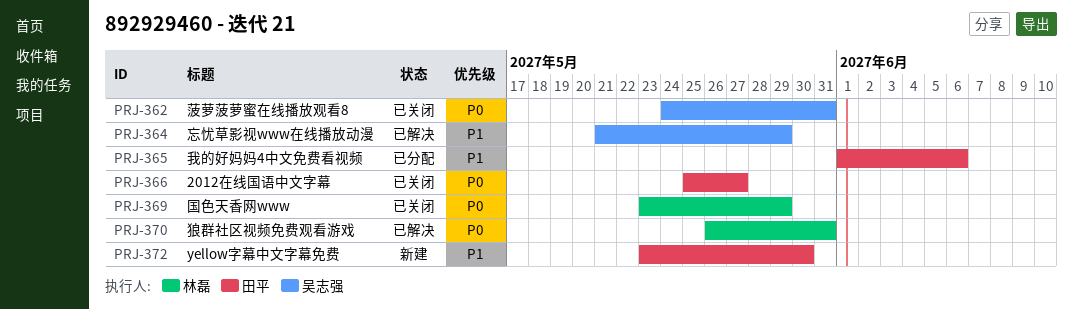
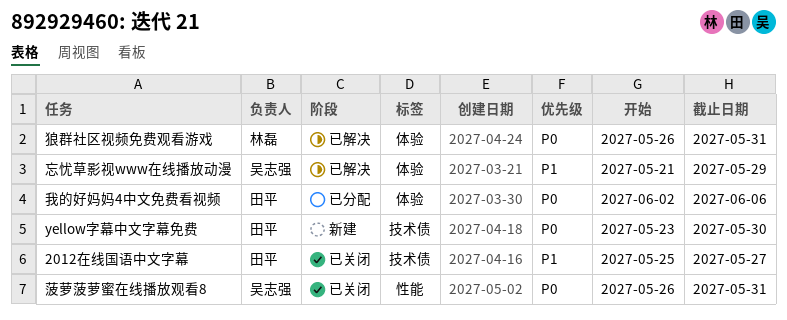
2012在线国语中文字幕, priority: P0 -> P1
yellow字幕中文字幕免费, priority: P1 -> P0
国色天香网www: present -> none
我的好妈妈4中文免费看视频, priority: P1 -> P0
我的好妈妈4中文免费看视频, start: Jun 1 -> Jun 2
菠萝菠萝蜜在线播放观看8, start: May 24 -> May 26

